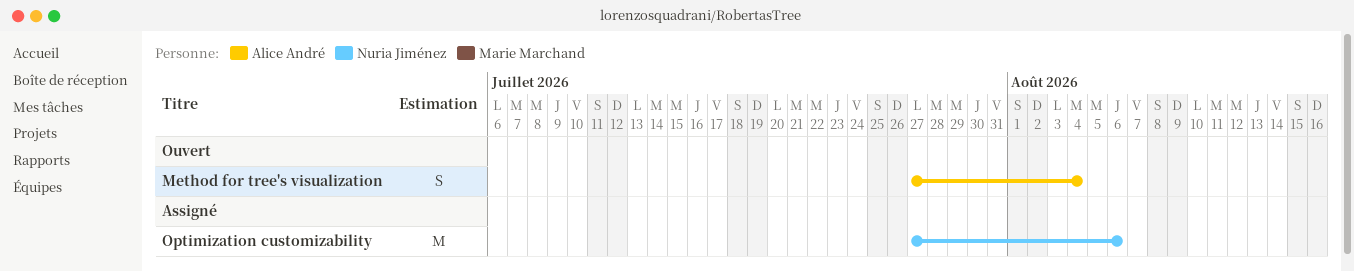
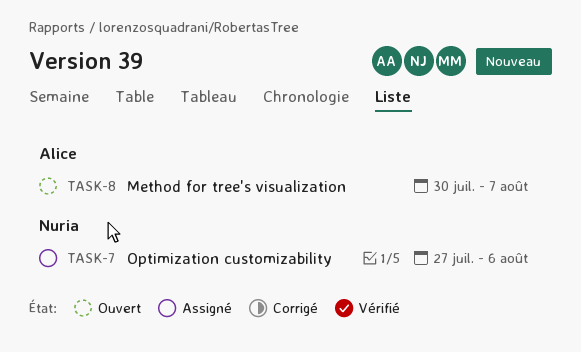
Method for tree's visualization, start: Jul 27 -> Jul 30
Method for tree's visualization, due: Aug 4 -> Aug 7

